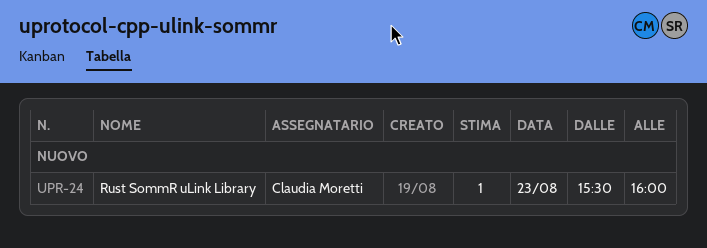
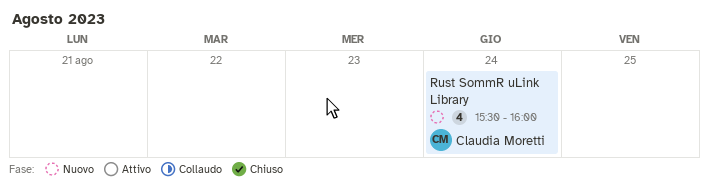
Rust SommR uLink Library, estimate: 1 -> 4
Rust SommR uLink Library, day: Aug 23 -> Aug 24

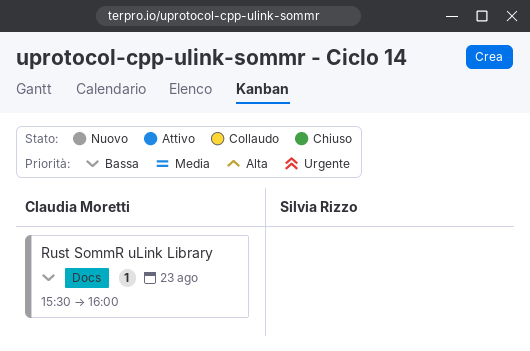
Rust SommR uLink Library, estimate: 4 -> 1
Rust SommR uLink Library, day: Aug 24 -> Aug 23

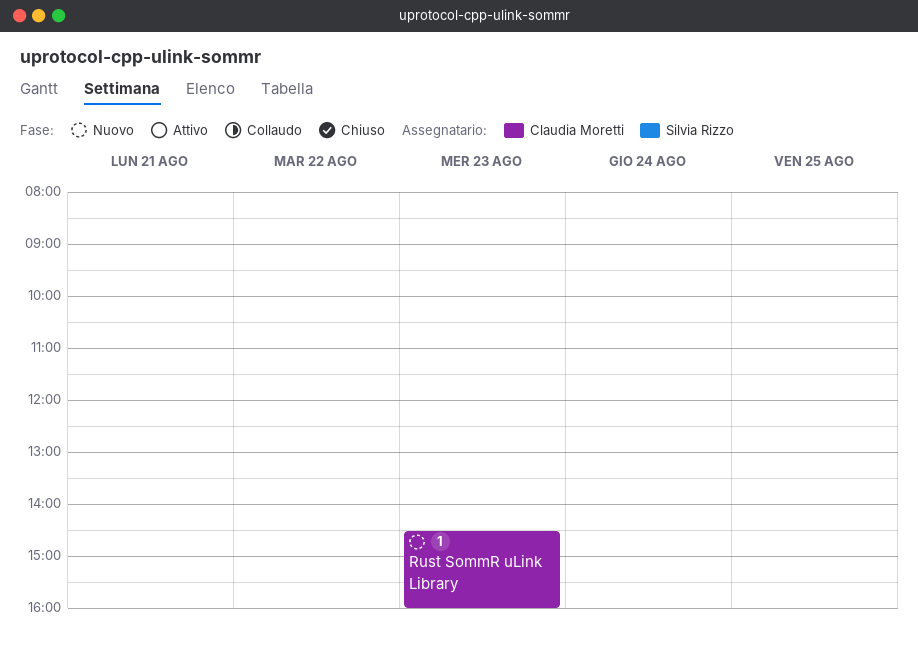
Rust SommR uLink Library, begins: 15:30 -> 14:30

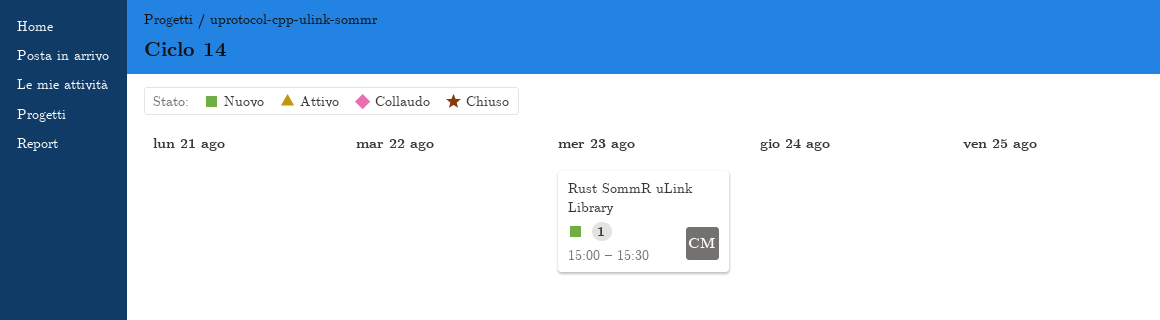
Rust SommR uLink Library, begins: 14:30 -> 15:00
Rust SommR uLink Library, ends: 16:00 -> 15:30

